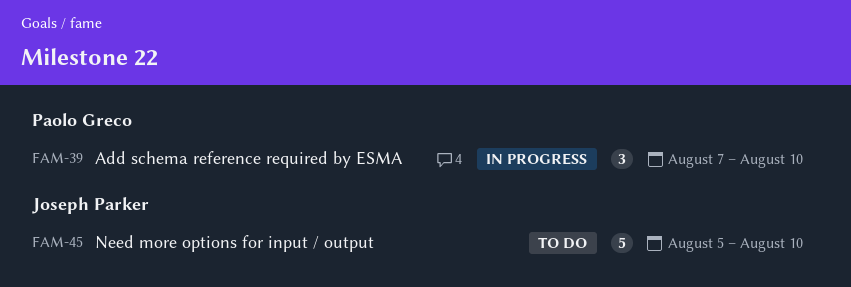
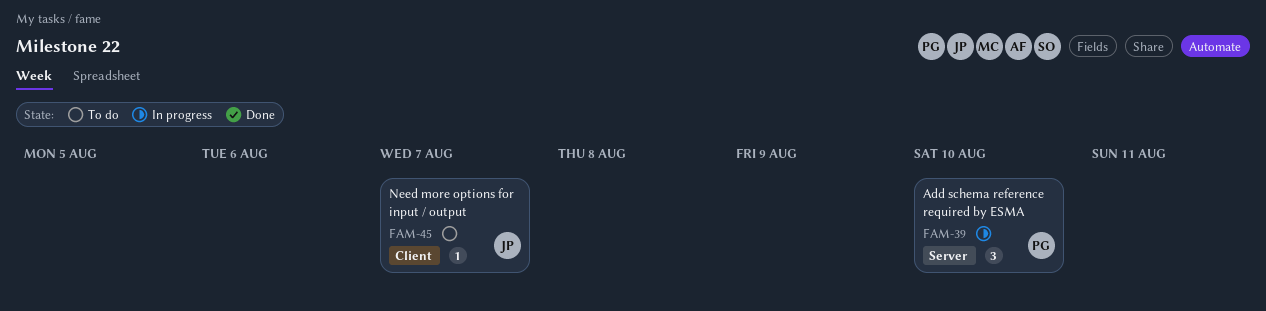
FAM-45, estimate: 5 -> 1
FAM-45, due: Aug 10 -> Aug 7

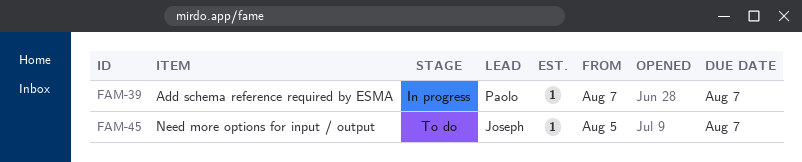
FAM-39, estimate: 3 -> 1
FAM-39, due: Aug 10 -> Aug 7

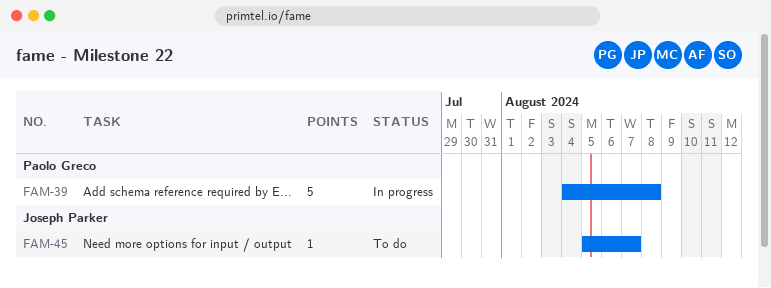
FAM-39, estimate: 1 -> 5
FAM-39, start: Aug 7 -> Aug 4
FAM-39, due: Aug 7 -> Aug 8

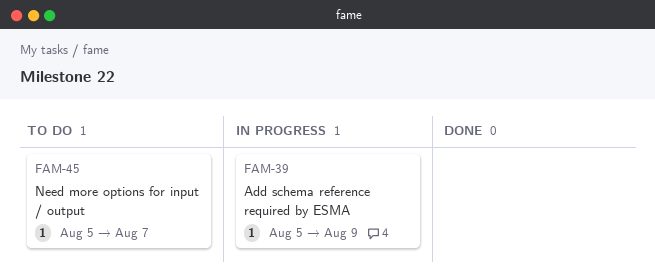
FAM-39, estimate: 5 -> 1
FAM-39, start: Aug 4 -> Aug 5
FAM-39, due: Aug 8 -> Aug 9

